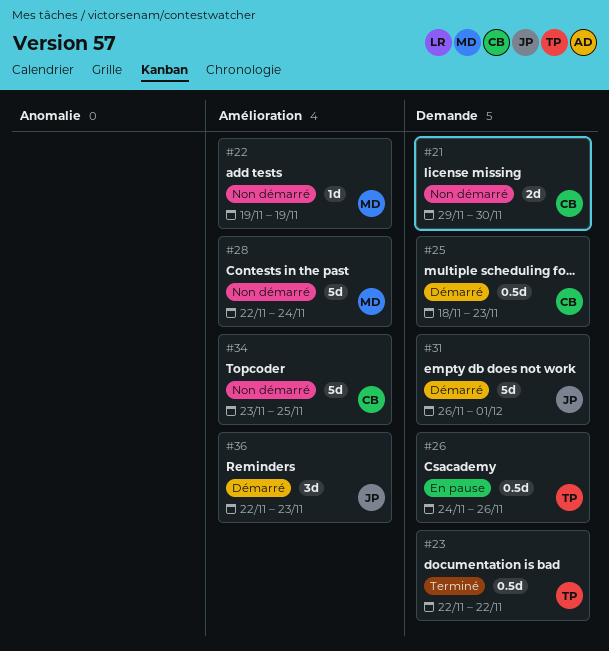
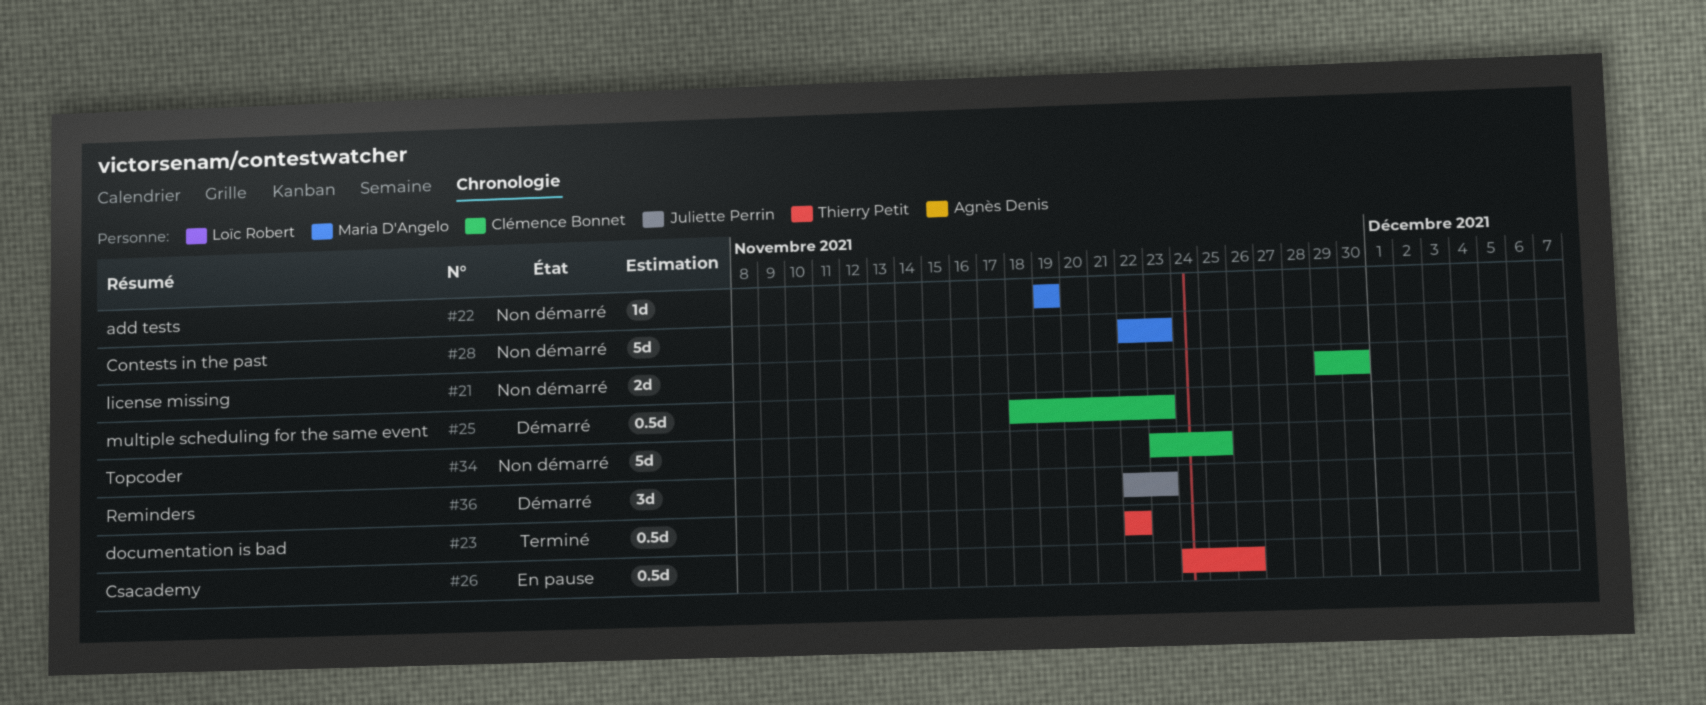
#28, due: Nov 24 -> Nov 23
#31: present -> none

